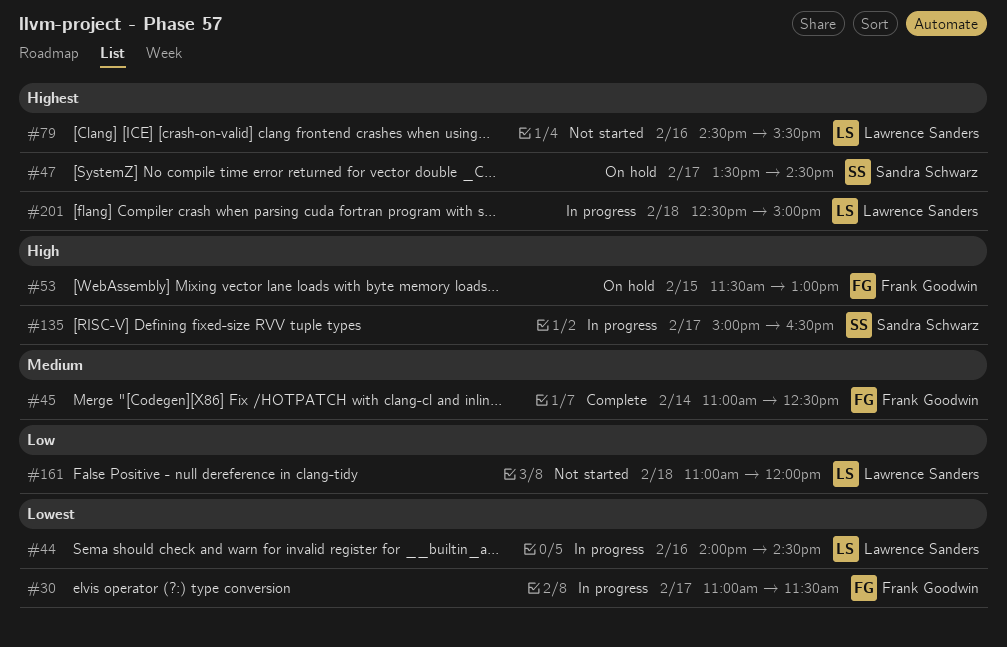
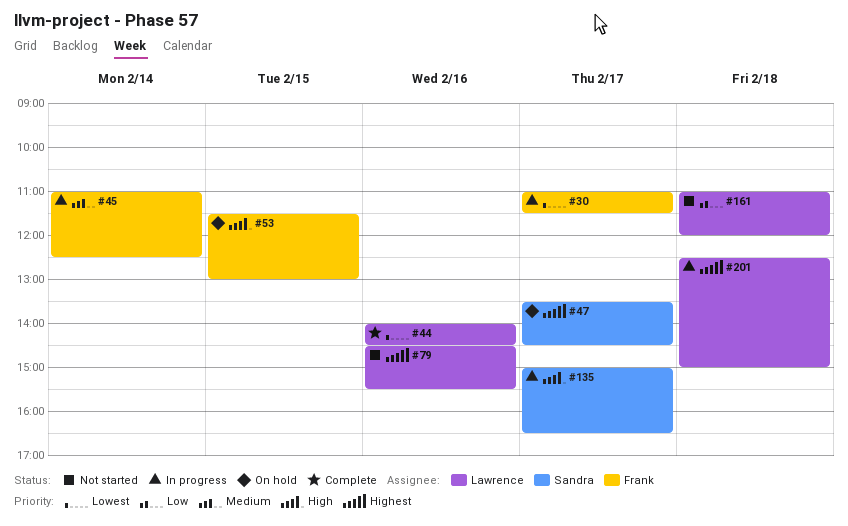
#44, status: In progress -> Complete
#45, status: Complete -> In progress

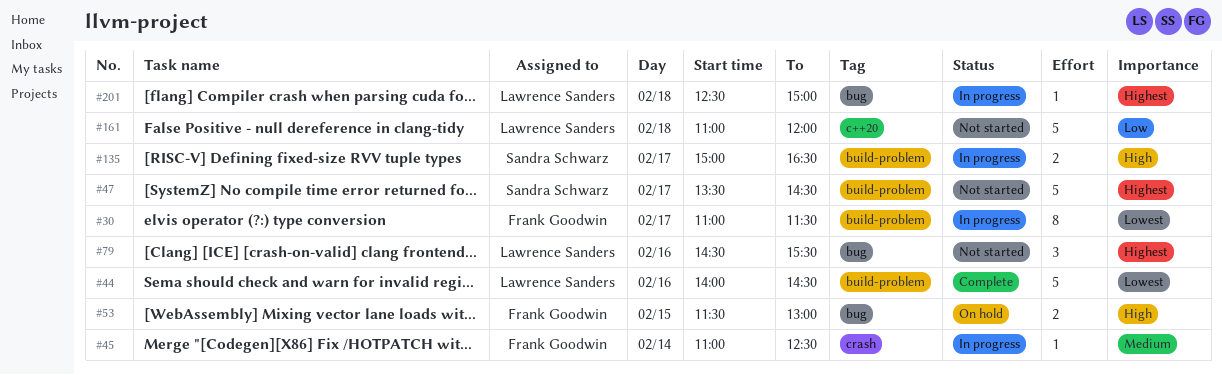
#47, status: On hold -> Not started

